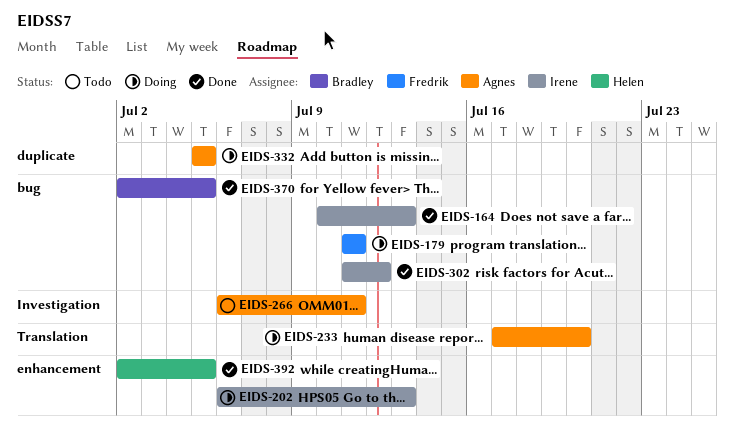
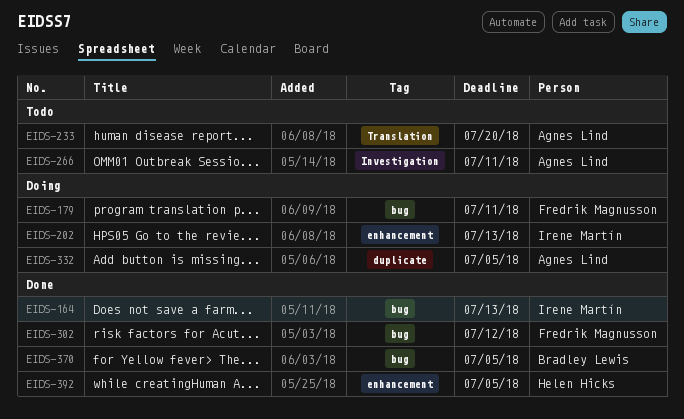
EIDS-233, status: Doing -> Todo
EIDS-302, owner: Irene Martín -> Fredrik Magnusson

